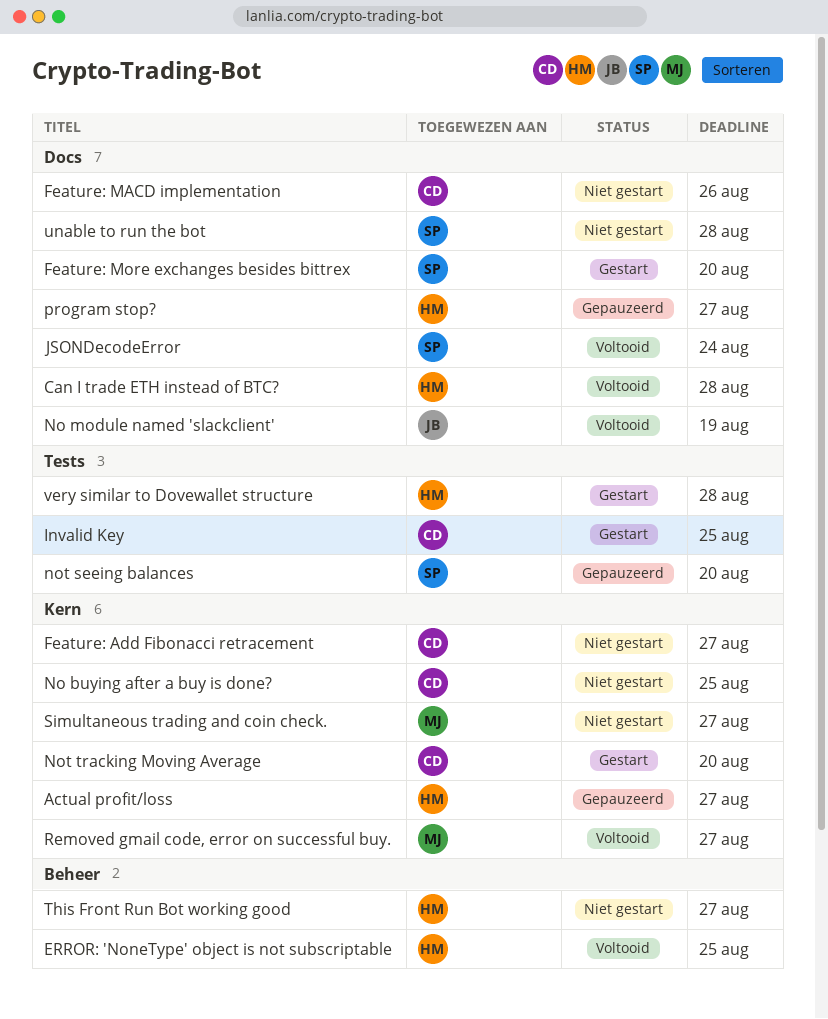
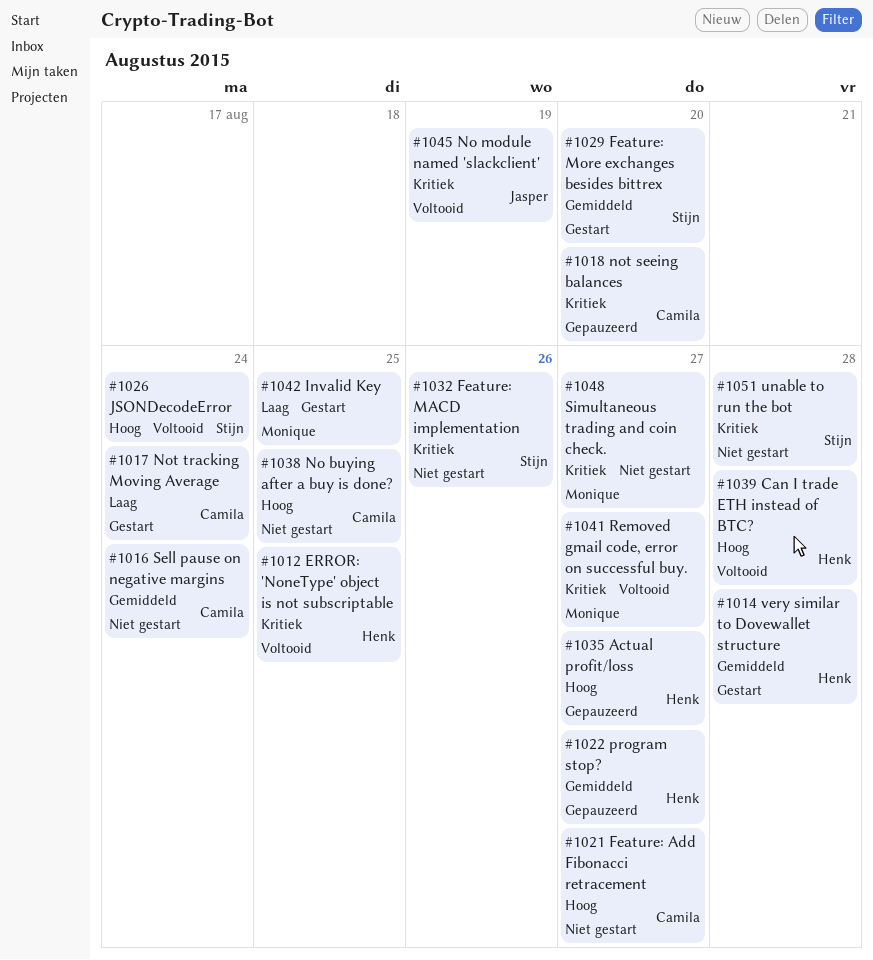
Feature: MACD implementation, owner: Camila -> Stijn
Invalid Key, owner: Camila -> Monique
not seeing balances, owner: Stijn -> Camila
Not tracking Moving Average, due: Aug 20 -> Aug 24
Sell pause on negative margins: none -> present
This Front Run Bot working good: present -> none

